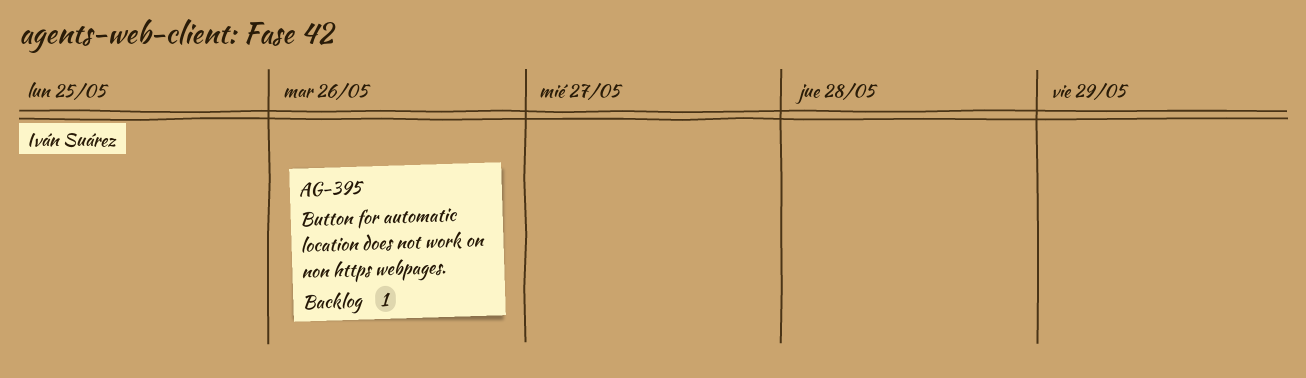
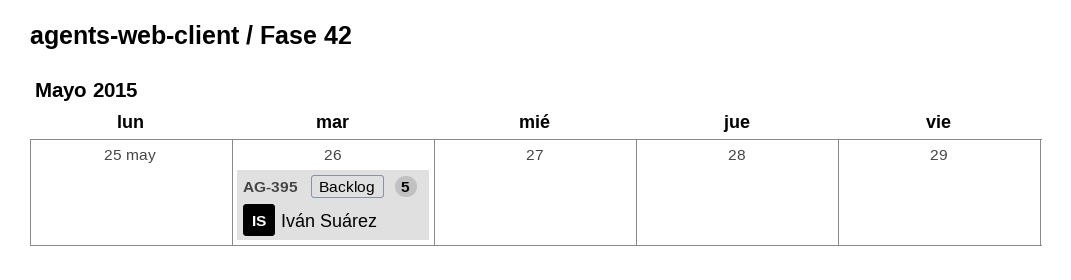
AG-395, estimate: 1 -> 5

